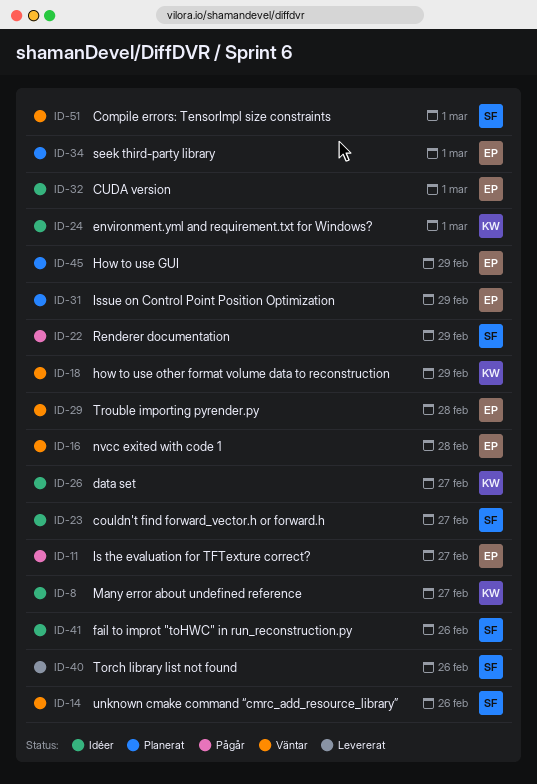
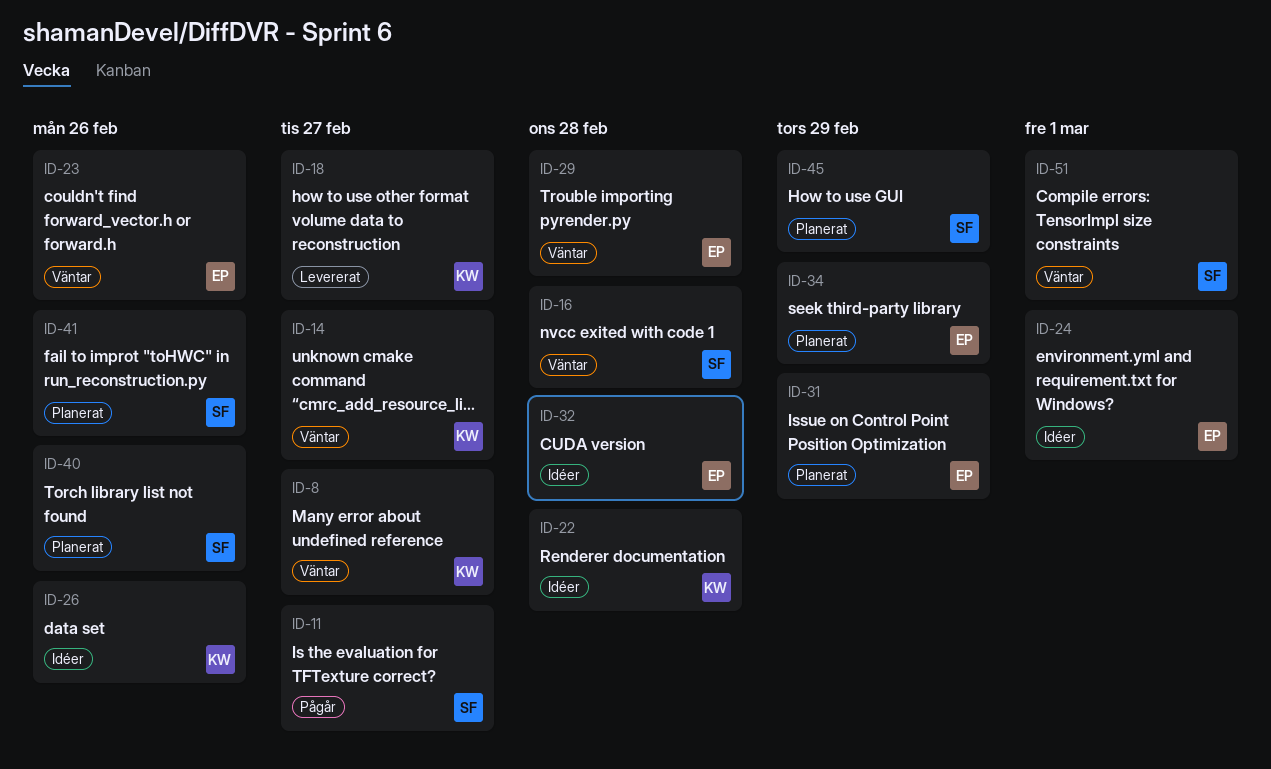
ID-8, status: Idéer -> Väntar
ID-11, owner: EP -> SF
ID-14, owner: SF -> KW
ID-14, due: Feb 26 -> Feb 27
ID-16, owner: EP -> SF
ID-18, status: Väntar -> Levererat
ID-18, due: Feb 29 -> Feb 27
ID-22, status: Pågår -> Idéer
ID-22, owner: SF -> KW
ID-22, due: Feb 29 -> Feb 28
ID-23, status: Idéer -> Väntar
ID-23, owner: SF -> EP
ID-23, due: Feb 27 -> Feb 26
ID-24, owner: KW -> EP
ID-26, due: Feb 27 -> Feb 26
ID-32, due: Mar 1 -> Feb 28
ID-34, due: Mar 1 -> Feb 29
ID-40, status: Levererat -> Planerat
ID-41, status: Idéer -> Planerat
ID-45, owner: EP -> SF

